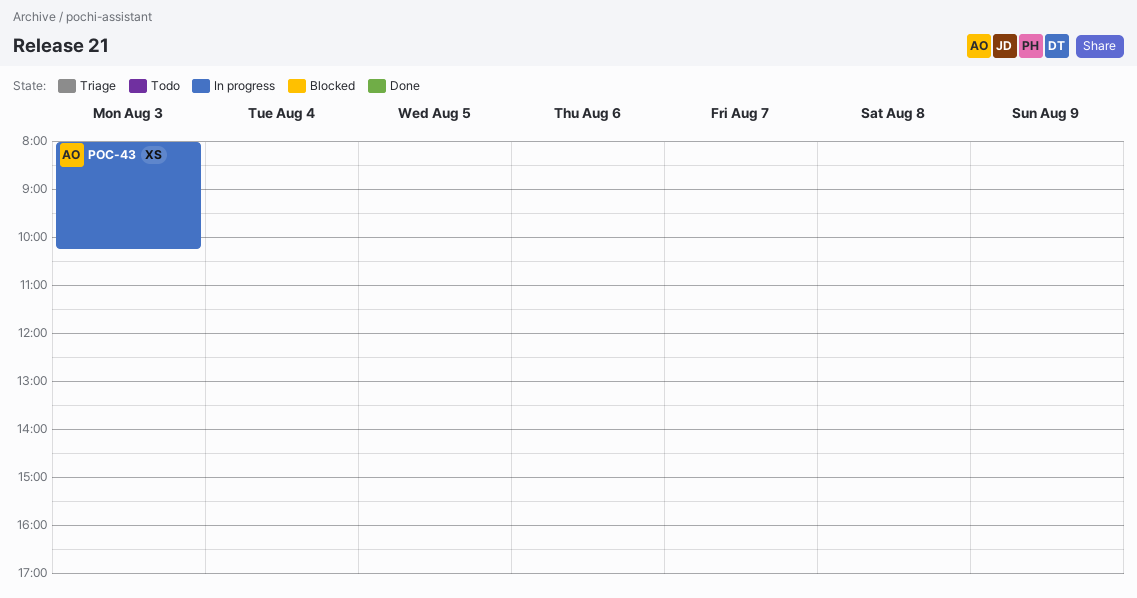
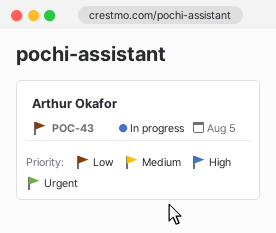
POC-43, day: Aug 3 -> Aug 5

